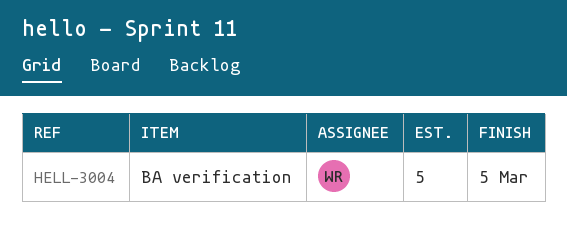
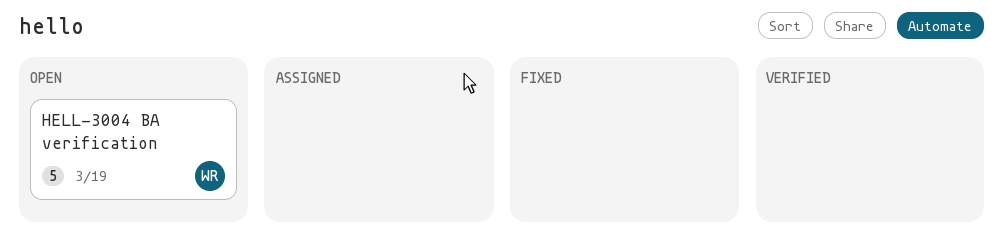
HELL-3004, due: Mar 5 -> Mar 19

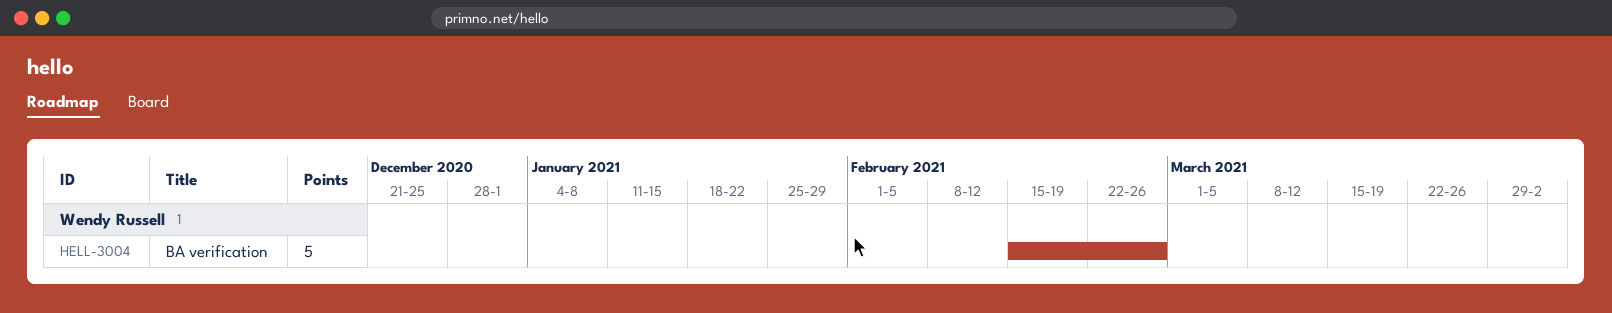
HELL-3004, due: Mar 19 -> Feb 26

